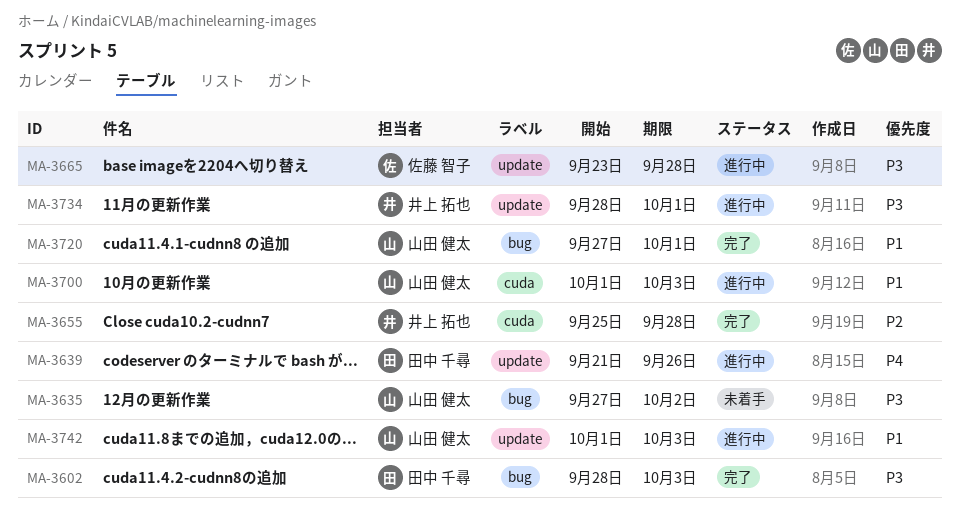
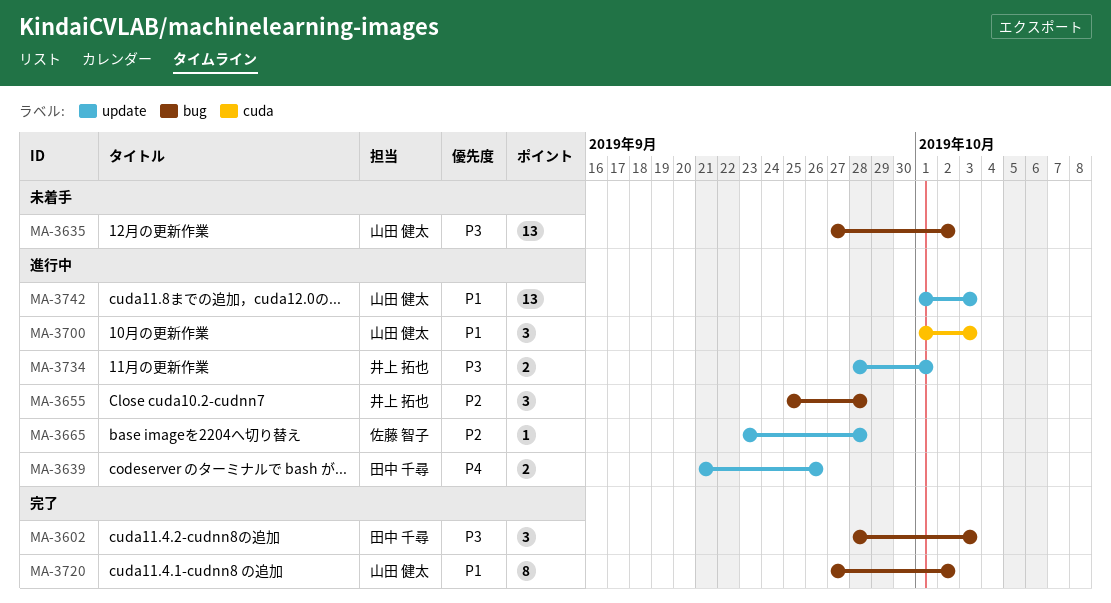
MA-3655, status: 完了 -> 進行中
MA-3655, label: cuda -> bug
MA-3665, priority: P3 -> P2
MA-3720, due: Oct 1 -> Oct 2

